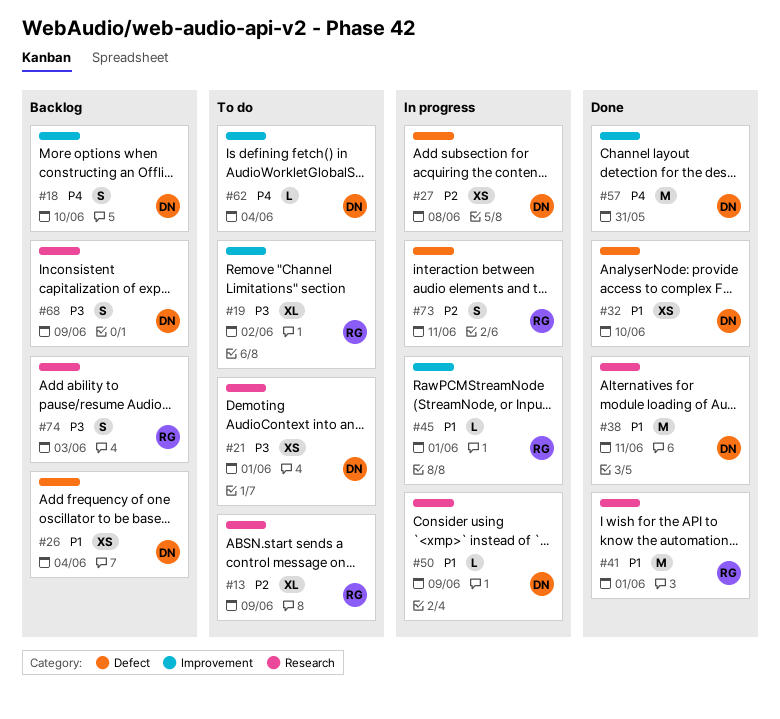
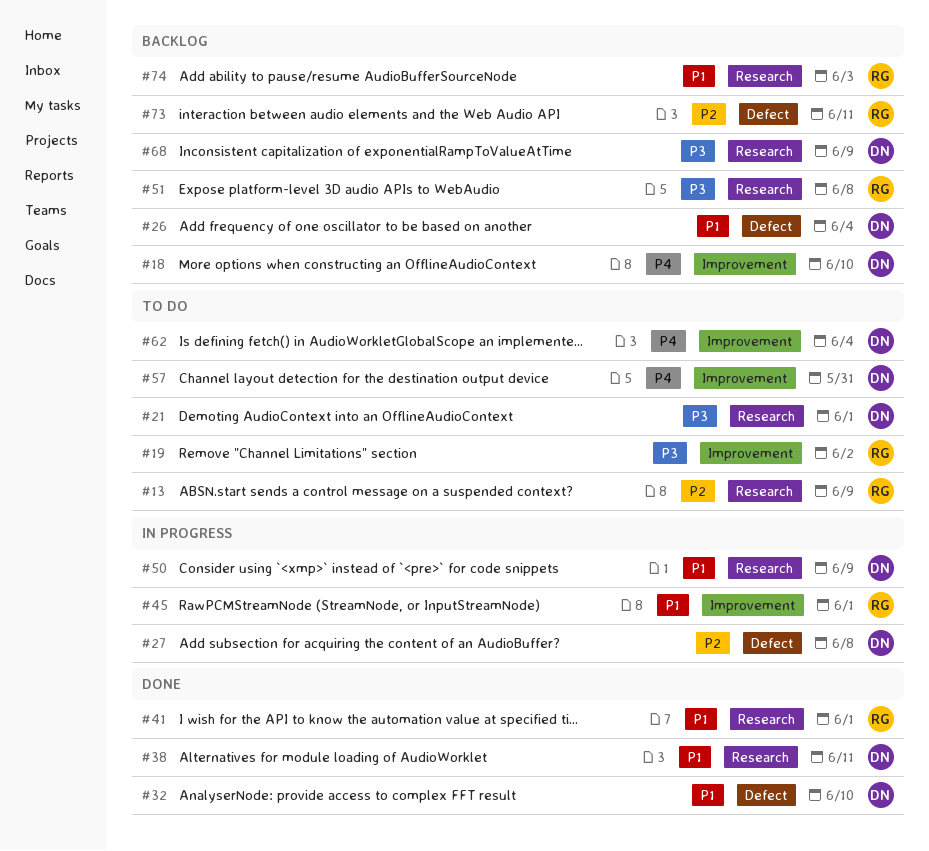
#51: none -> present
#57, status: Done -> To do
#73, status: In progress -> Backlog
#74, priority: P3 -> P1

